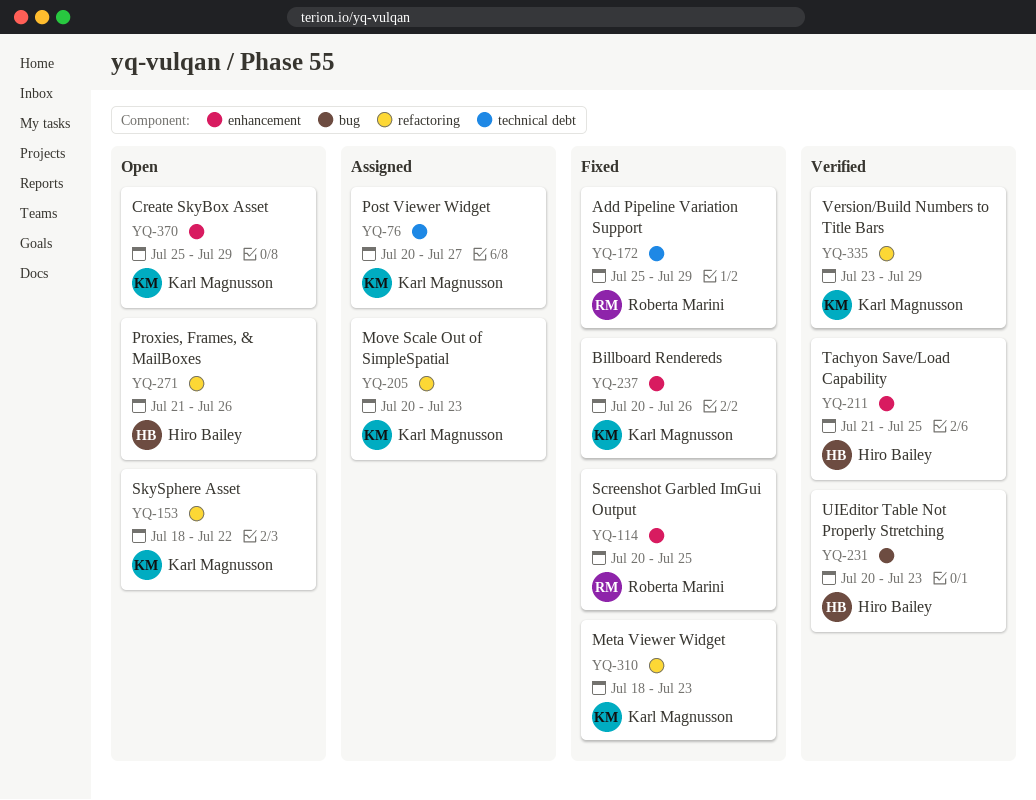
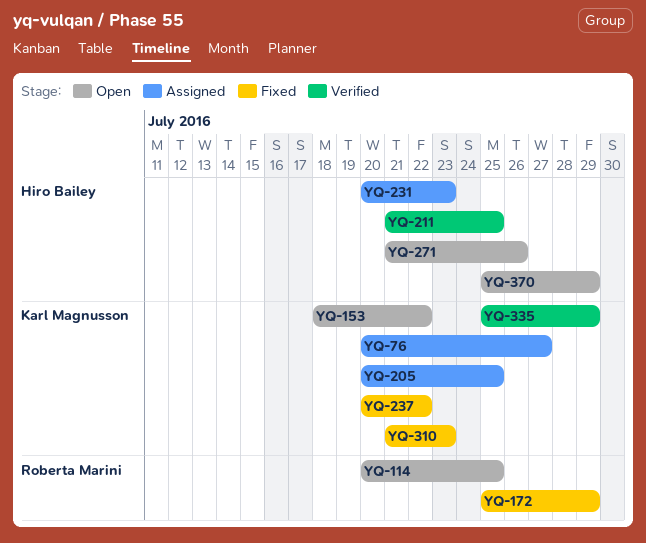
YQ-114, status: Fixed -> Open
YQ-205, due: Jul 23 -> Jul 25
YQ-231, status: Verified -> Assigned
YQ-237, due: Jul 26 -> Jul 22
YQ-310, start: Jul 18 -> Jul 21
YQ-335, start: Jul 23 -> Jul 25
YQ-370, owner: Karl Magnusson -> Hiro Bailey

